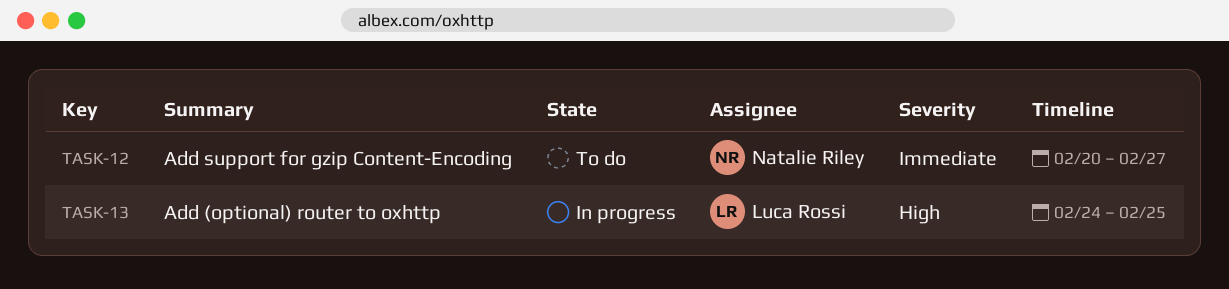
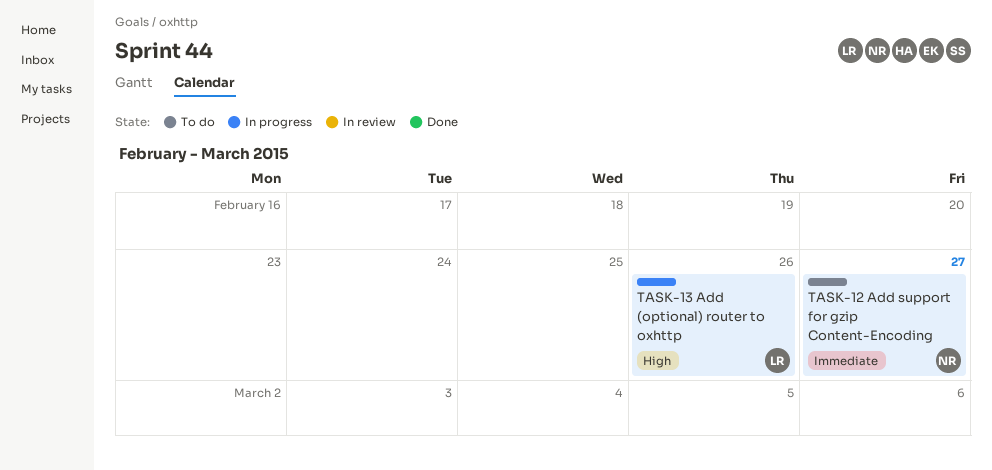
TASK-13, due: Feb 25 -> Feb 26

